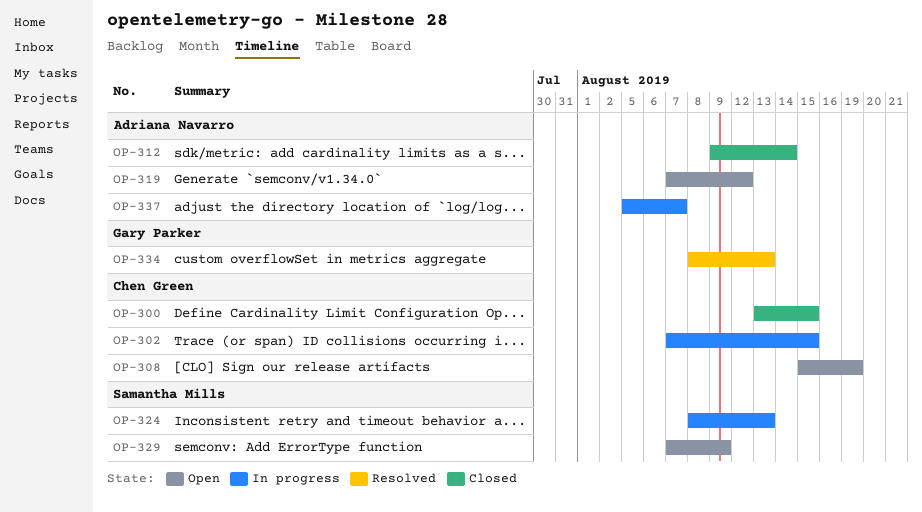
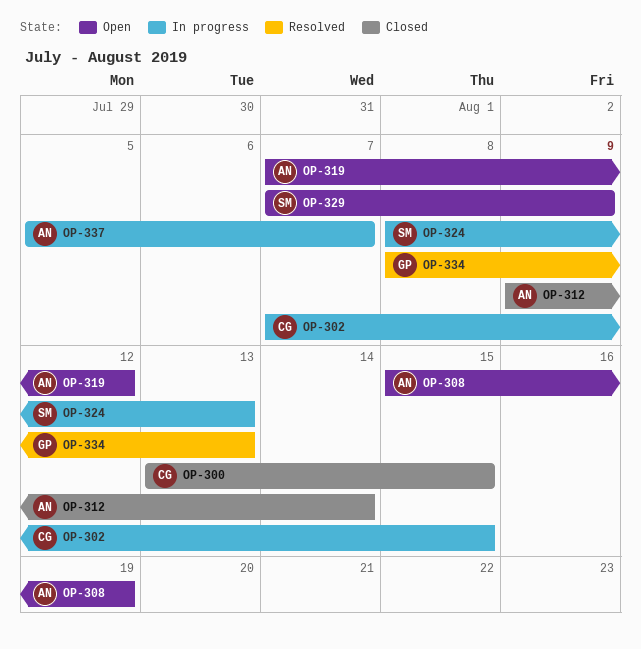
OP-308, owner: Chen Green -> Adriana Navarro

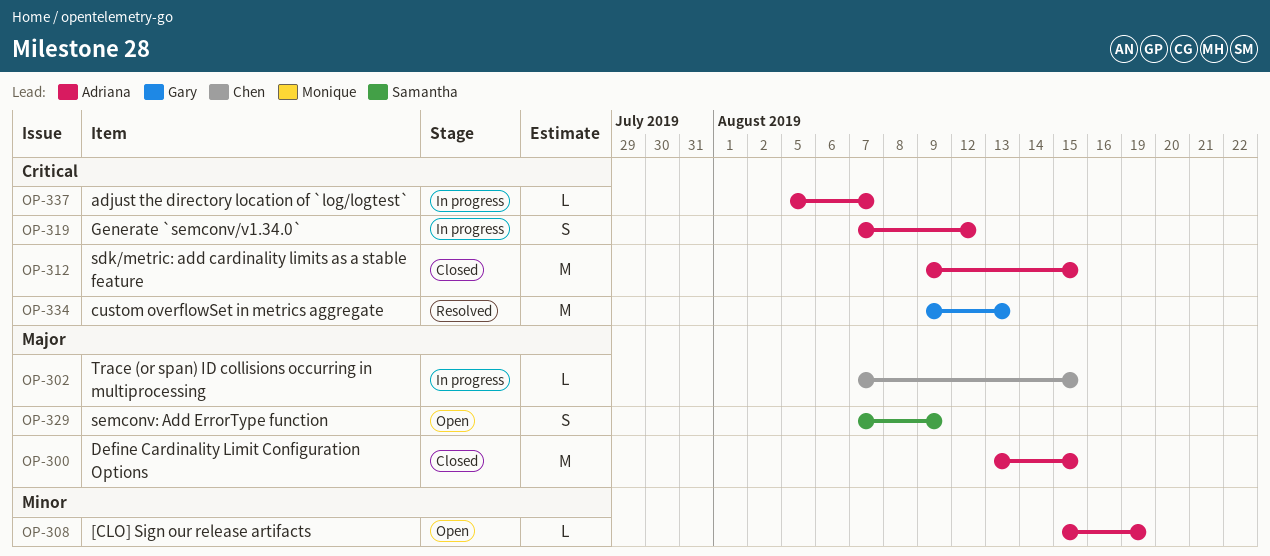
OP-300, owner: Chen -> Adriana
OP-312, due: Aug 14 -> Aug 15
OP-319, status: Open -> In progress
OP-324: present -> none
OP-334, start: Aug 8 -> Aug 9

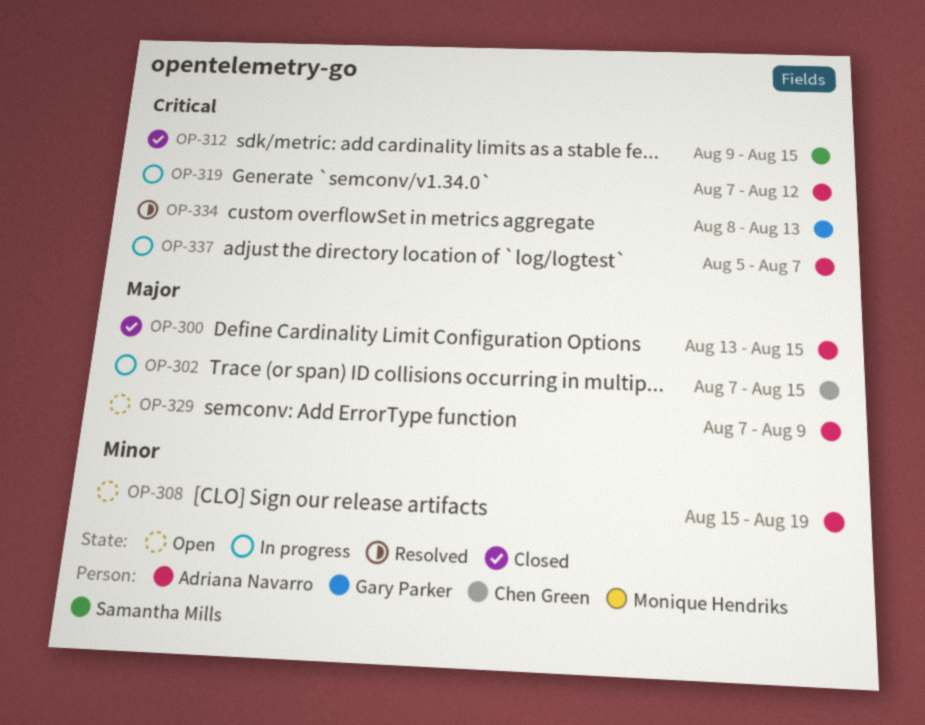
OP-312, owner: Adriana Navarro -> Samantha Mills
OP-329, owner: Samantha Mills -> Adriana Navarro
OP-334, start: Aug 9 -> Aug 8

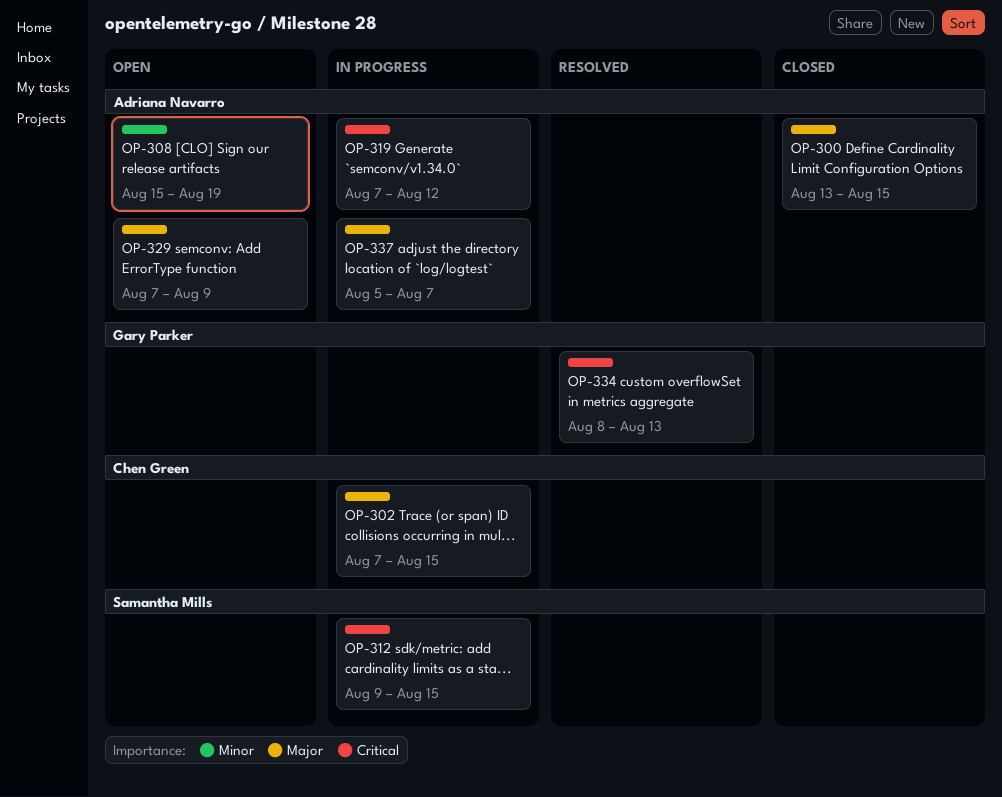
OP-312, status: Closed -> In progress
OP-337, priority: Critical -> Major

